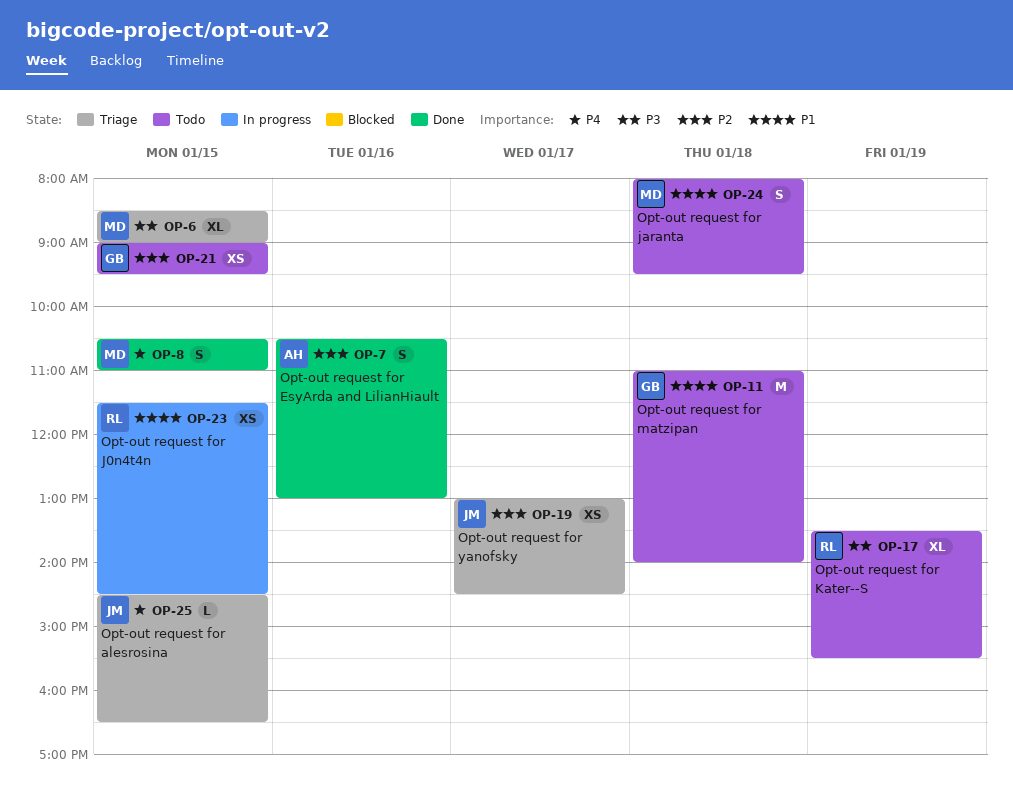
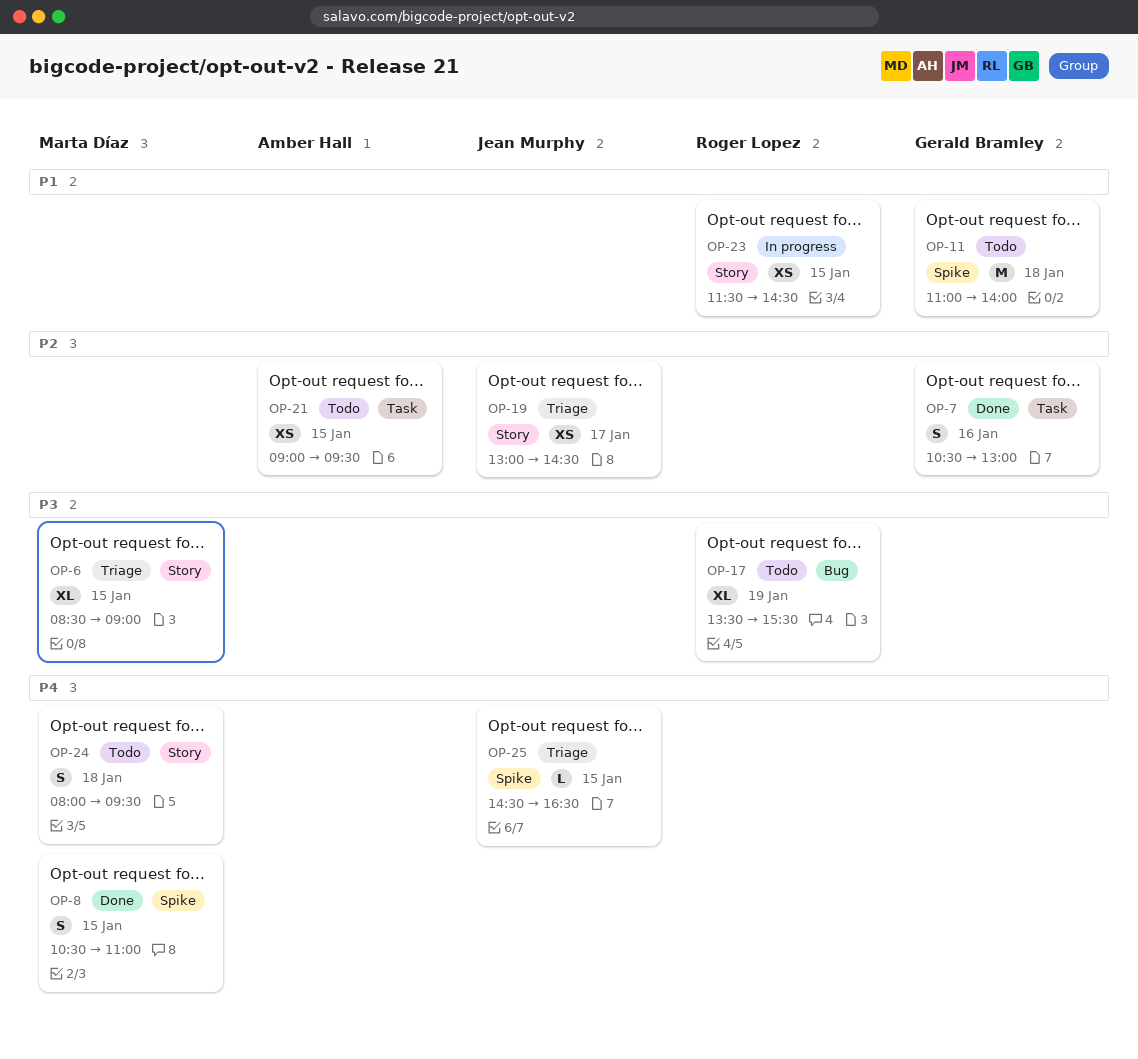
OP-7, owner: Amber Hall -> Gerald Bramley
OP-21, owner: Gerald Bramley -> Amber Hall
OP-24, priority: P1 -> P4

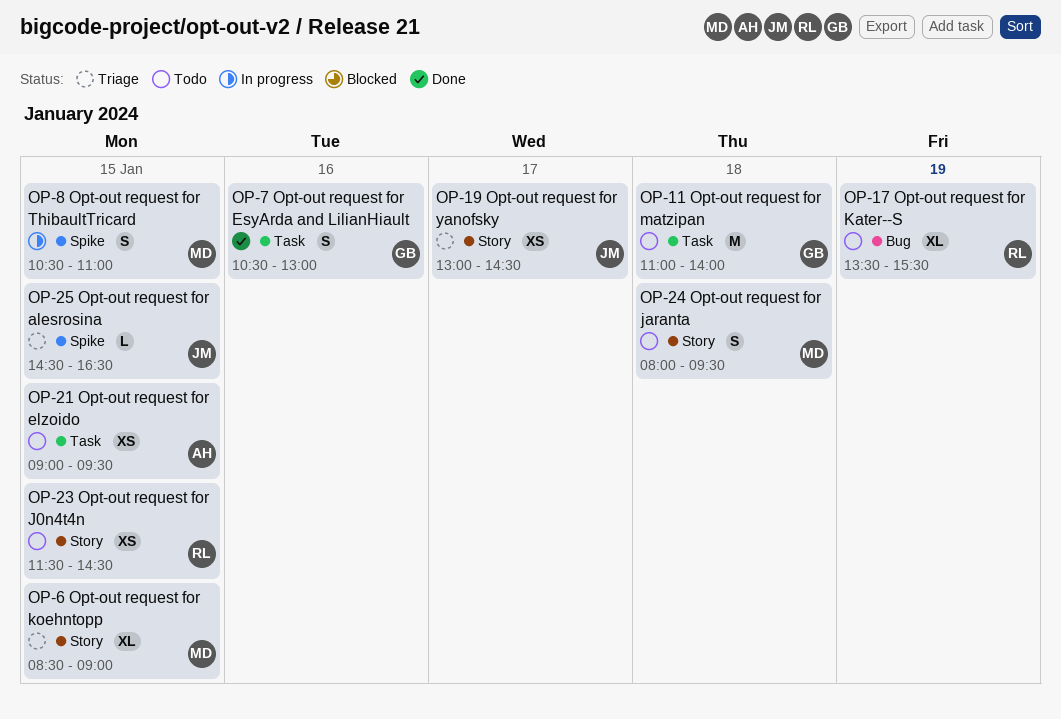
OP-8, status: Done -> In progress
OP-11, label: Spike -> Task
OP-23, status: In progress -> Todo

